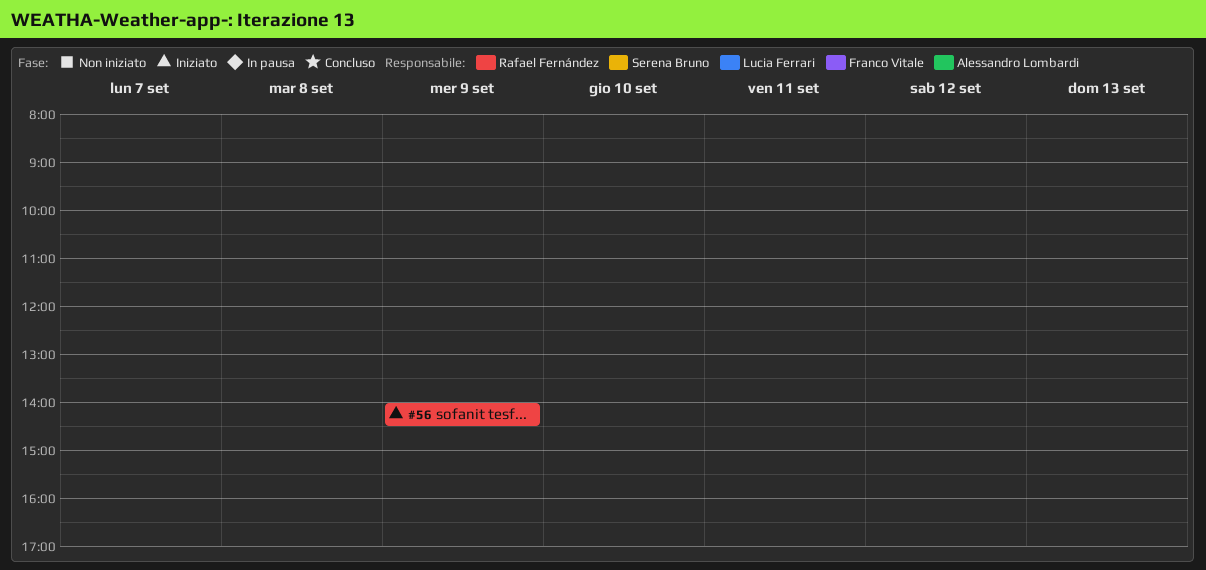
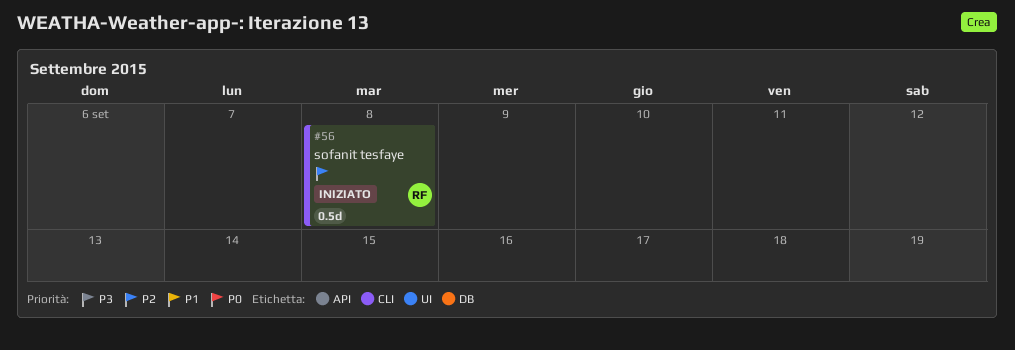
#56, day: Sep 9 -> Sep 8

